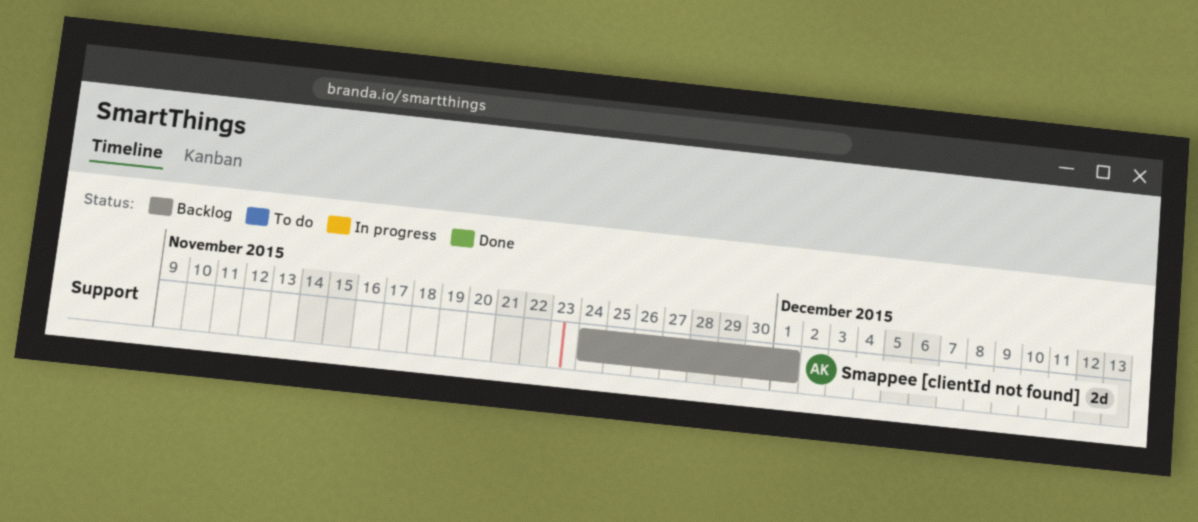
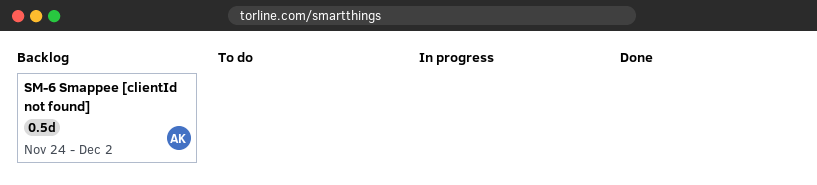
Smappee [clientId not found], estimate: 2d -> 0.5d
Smappee [clientId not found], due: Dec 1 -> Dec 2

